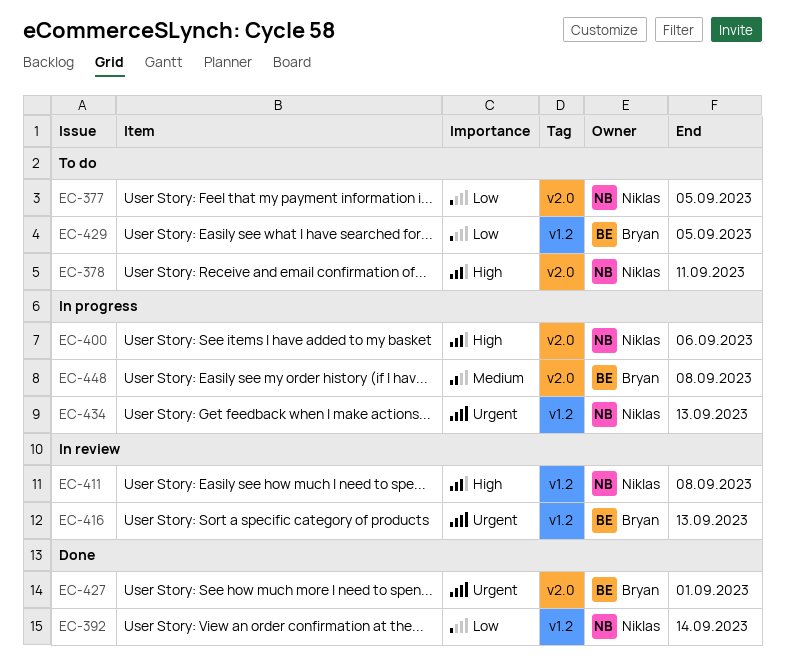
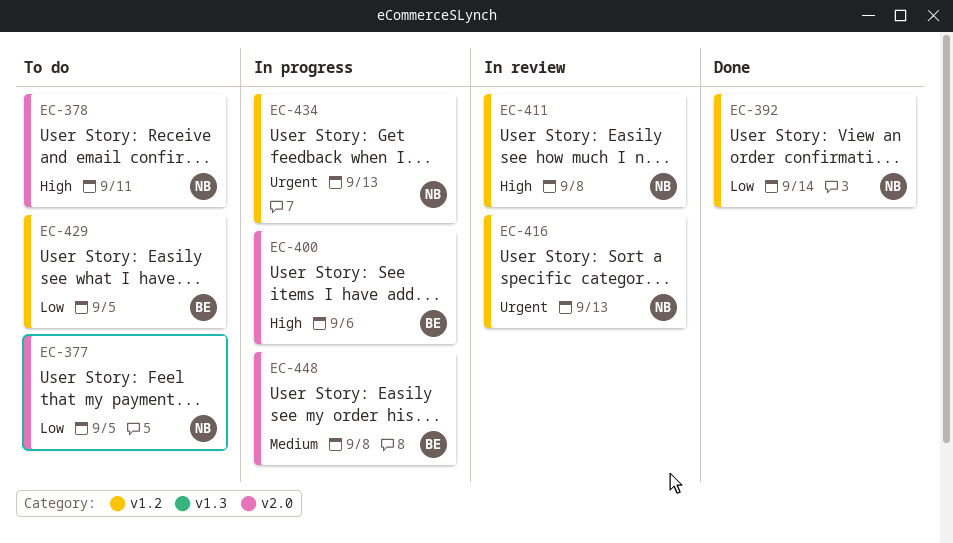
EC-400, owner: Niklas -> Bryan
EC-416, owner: Bryan -> Niklas
EC-427: present -> none

